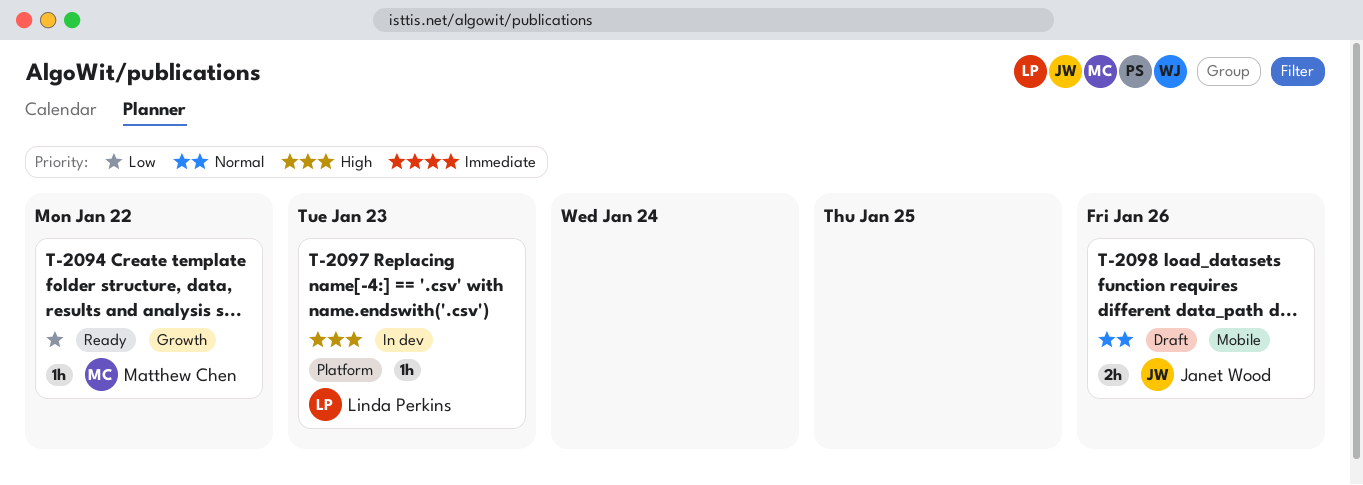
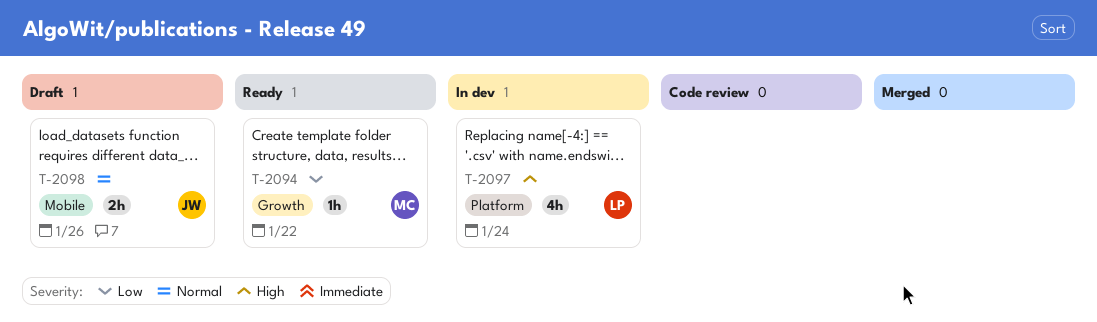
T-2097, estimate: 1h -> 4h
T-2097, due: Jan 23 -> Jan 24

